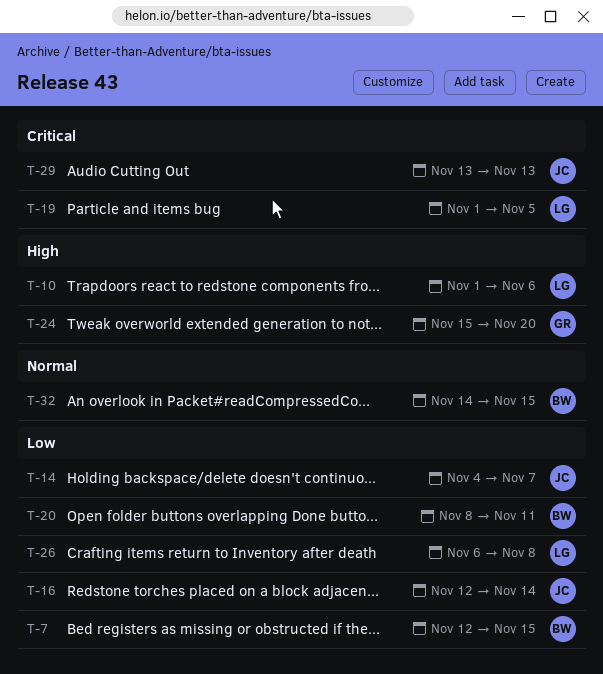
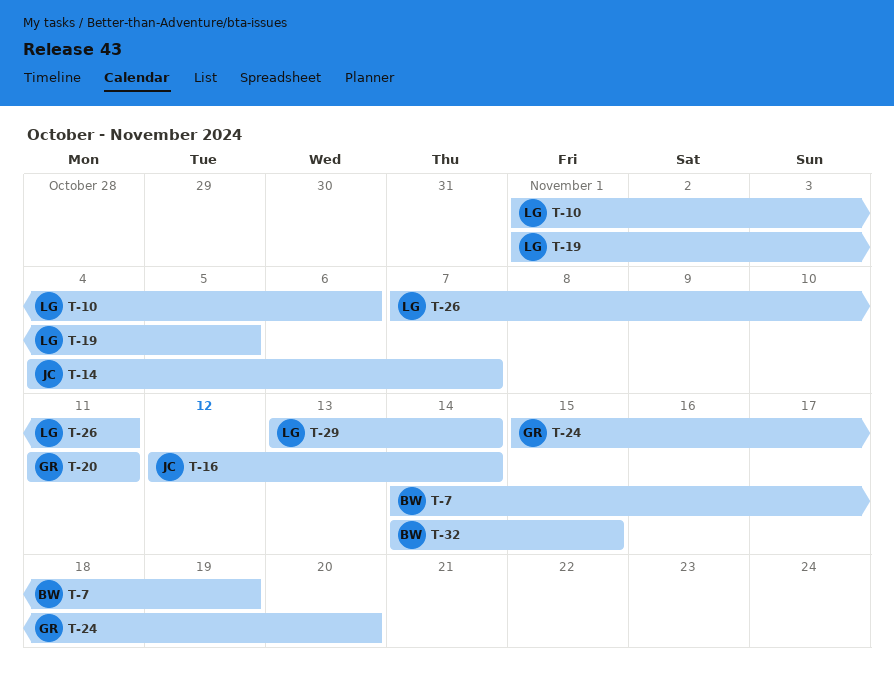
T-7, start: Nov 12 -> Nov 14
T-7, due: Nov 15 -> Nov 19
T-20, owner: BW -> GR
T-20, start: Nov 8 -> Nov 11
T-26, start: Nov 6 -> Nov 7
T-26, due: Nov 8 -> Nov 11
T-29, owner: JC -> LG
T-29, due: Nov 13 -> Nov 14

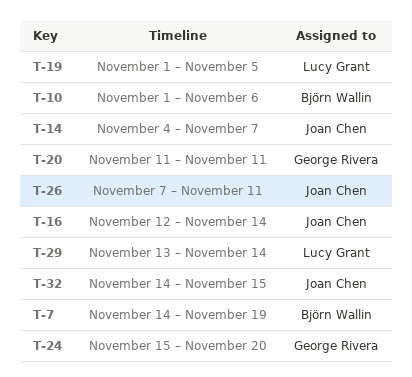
T-10, owner: Lucy Grant -> Björn Wallin
T-26, owner: Lucy Grant -> Joan Chen
T-32, owner: Björn Wallin -> Joan Chen

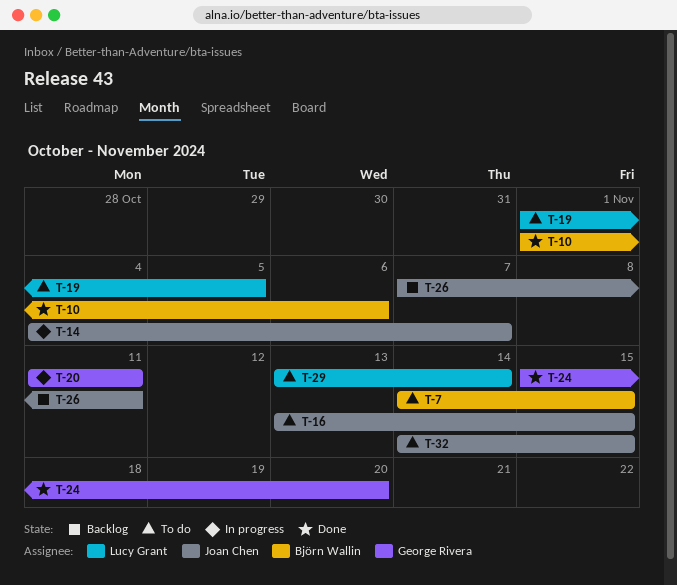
T-7, due: Nov 19 -> Nov 15
T-16, start: Nov 12 -> Nov 13
T-16, due: Nov 14 -> Nov 15

